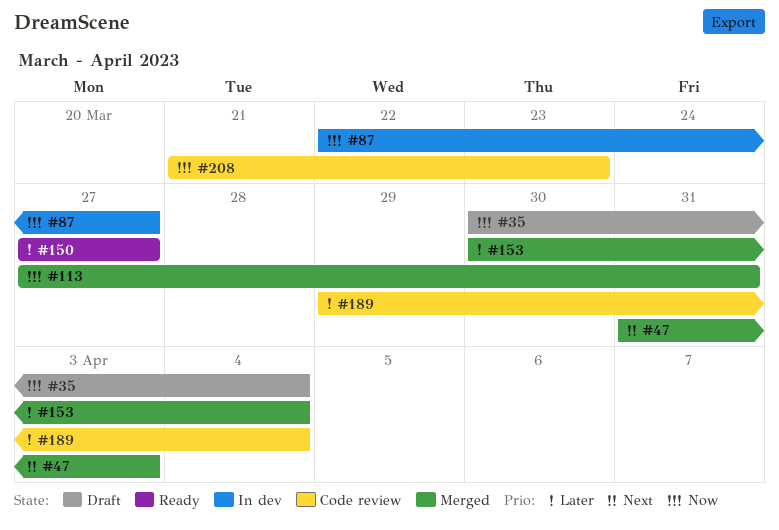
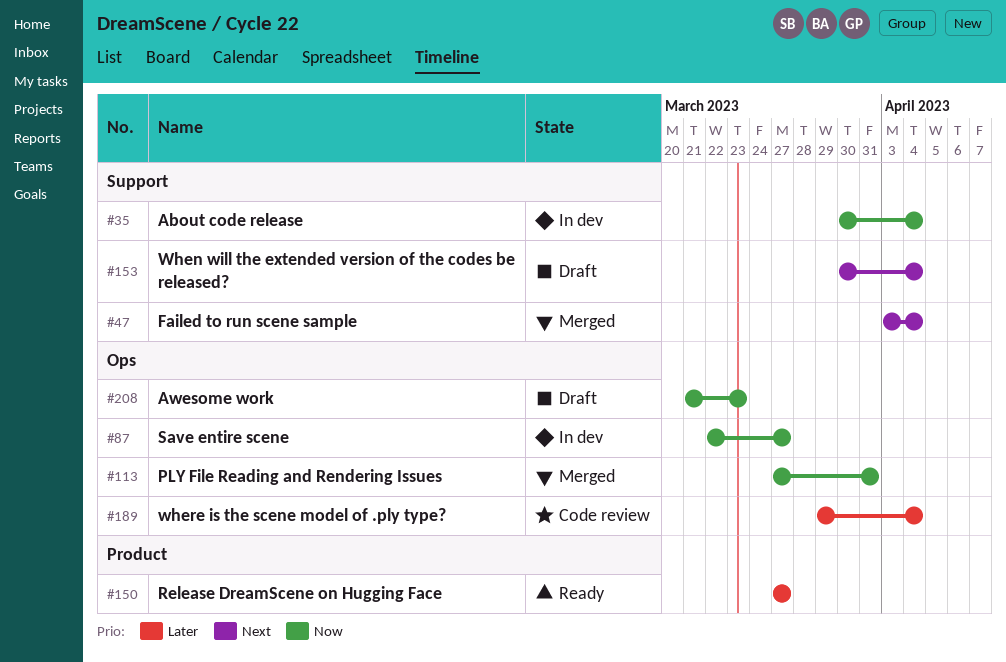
#35, status: Draft -> In dev
#47, start: Mar 31 -> Apr 3
#47, due: Apr 3 -> Apr 4
#153, status: Merged -> Draft
#153, priority: Later -> Next
#208, status: Code review -> Draft

